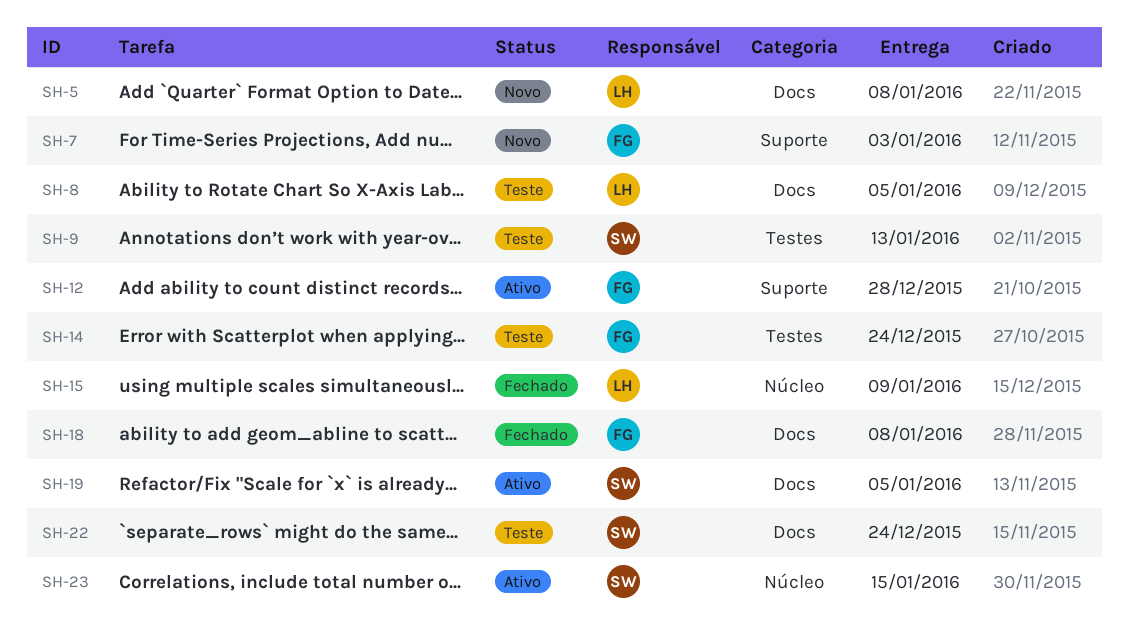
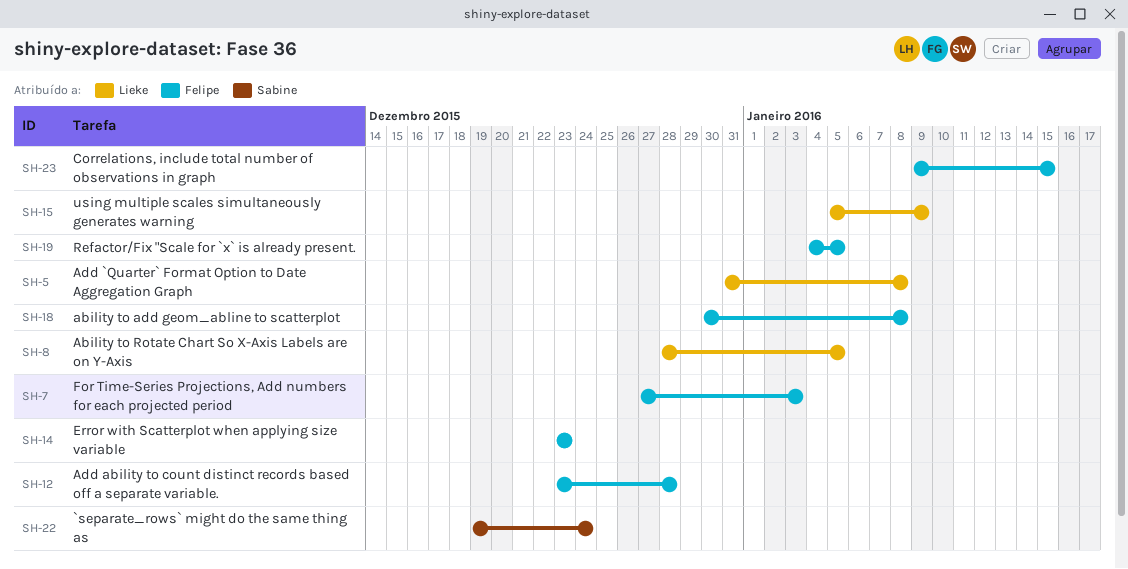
SH-9: present -> none
SH-14, due: Dec 24 -> Dec 23
SH-19, owner: Sabine -> Felipe
SH-23, owner: Sabine -> Felipe

